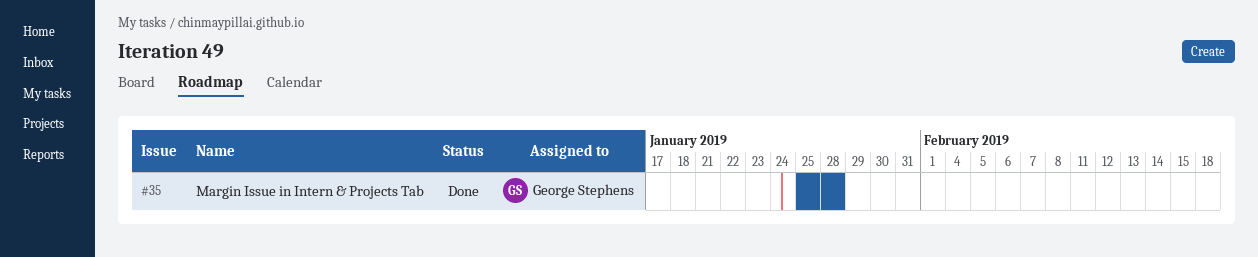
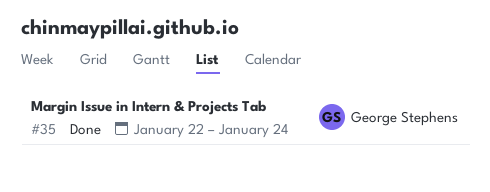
#35, start: Jan 25 -> Jan 22
#35, due: Jan 28 -> Jan 24

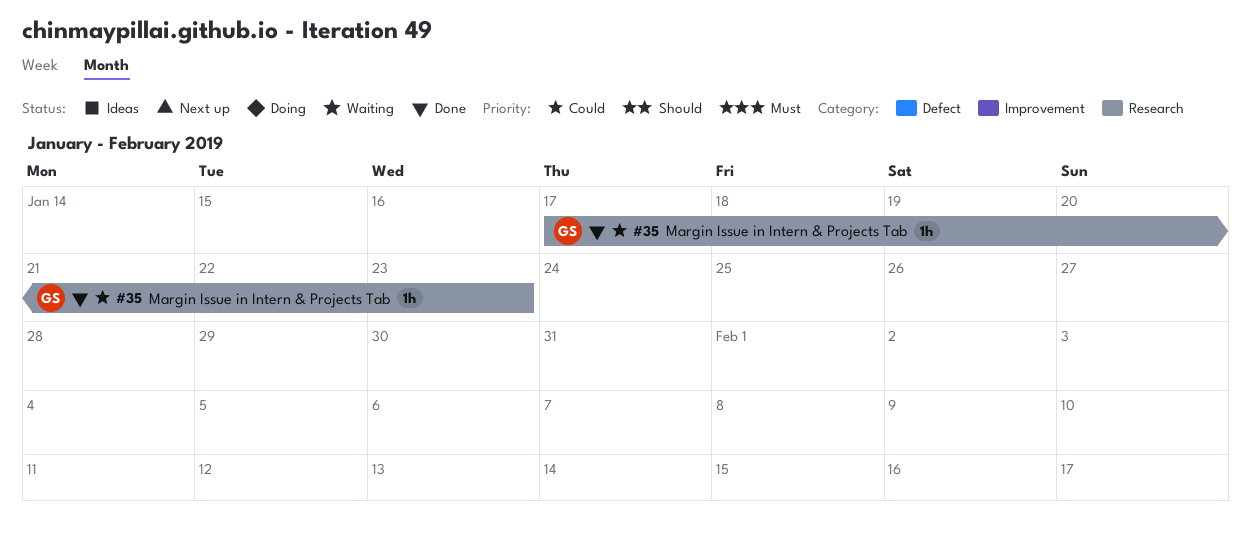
#35, start: Jan 22 -> Jan 17
#35, due: Jan 24 -> Jan 23

